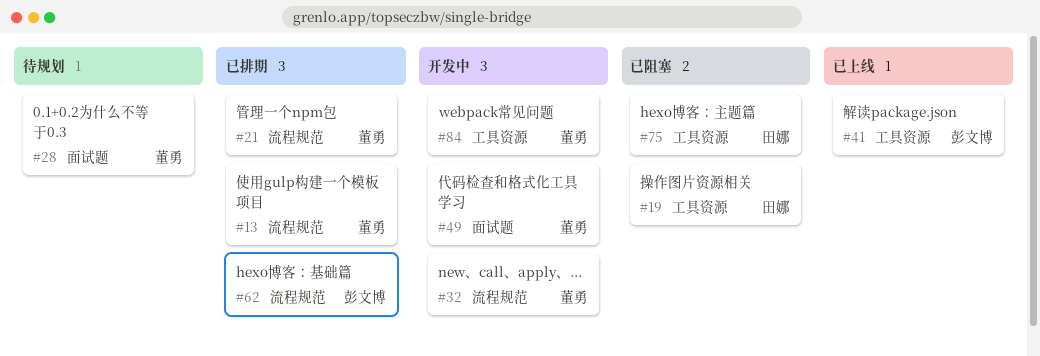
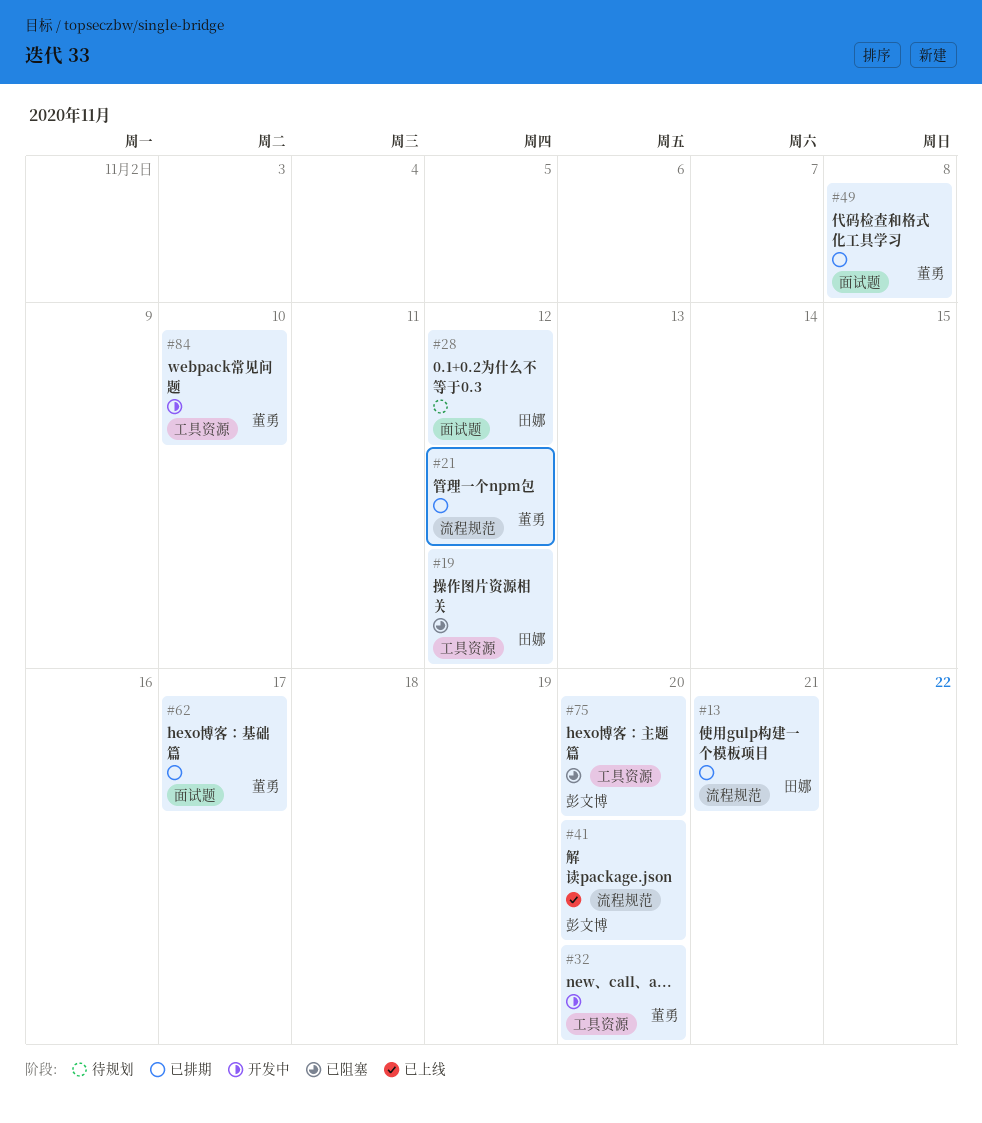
#13, owner: 董勇 -> 田娜
#28, owner: 董勇 -> 田娜
#32, label: 流程规范 -> 工具资源
#41, label: 工具资源 -> 流程规范
#49, status: 开发中 -> 已排期
#62, owner: 彭文博 -> 董勇
#62, label: 流程规范 -> 面试题
#75, owner: 田娜 -> 彭文博

